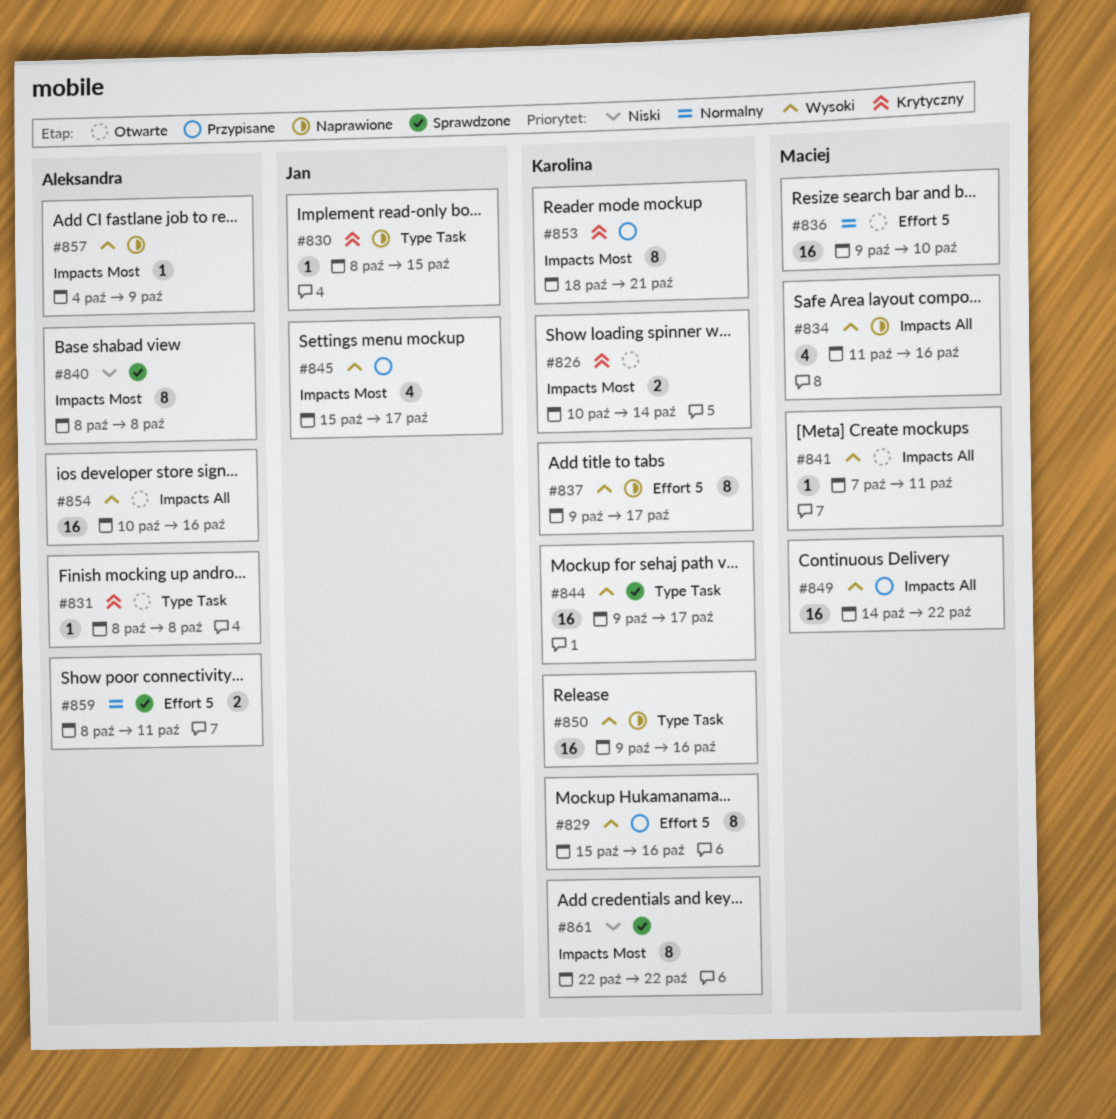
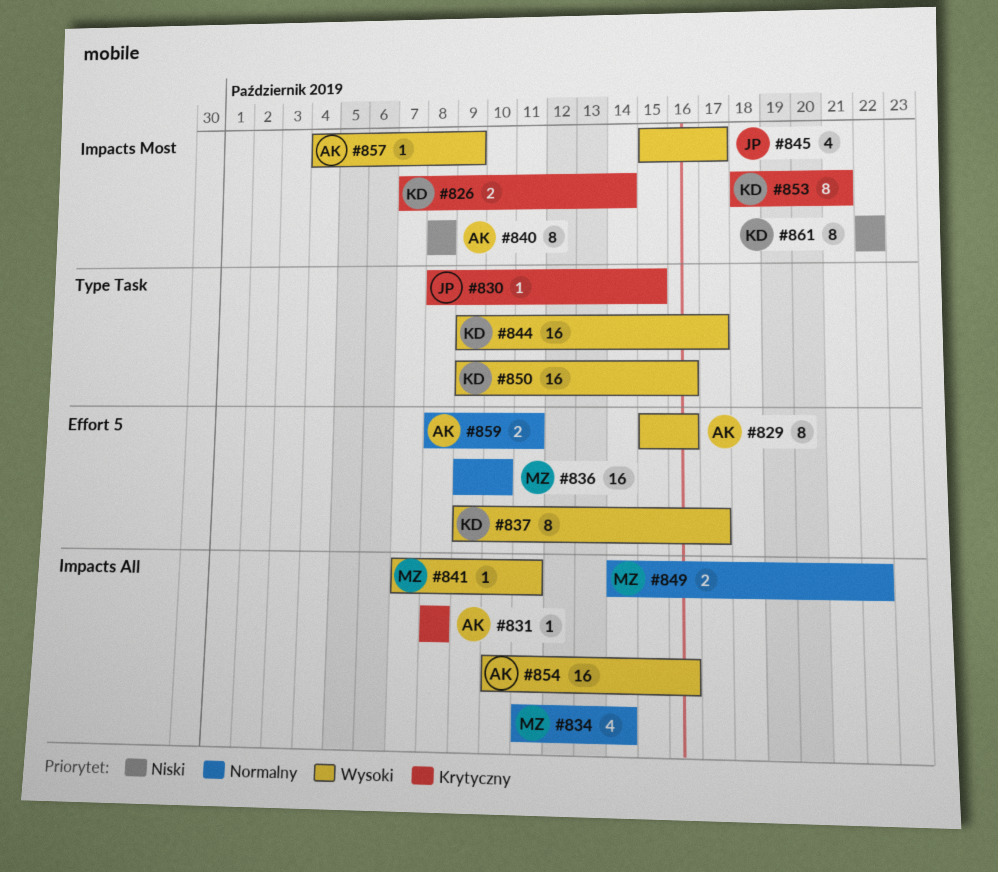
#826, start: Oct 10 -> Oct 7
#829, owner: Karolina -> Aleksandra
#831, label: Type Task -> Impacts All
#834, priority: Wysoki -> Normalny
#834, due: Oct 16 -> Oct 14
#849, priority: Wysoki -> Normalny
#849, estimate: 16 -> 2

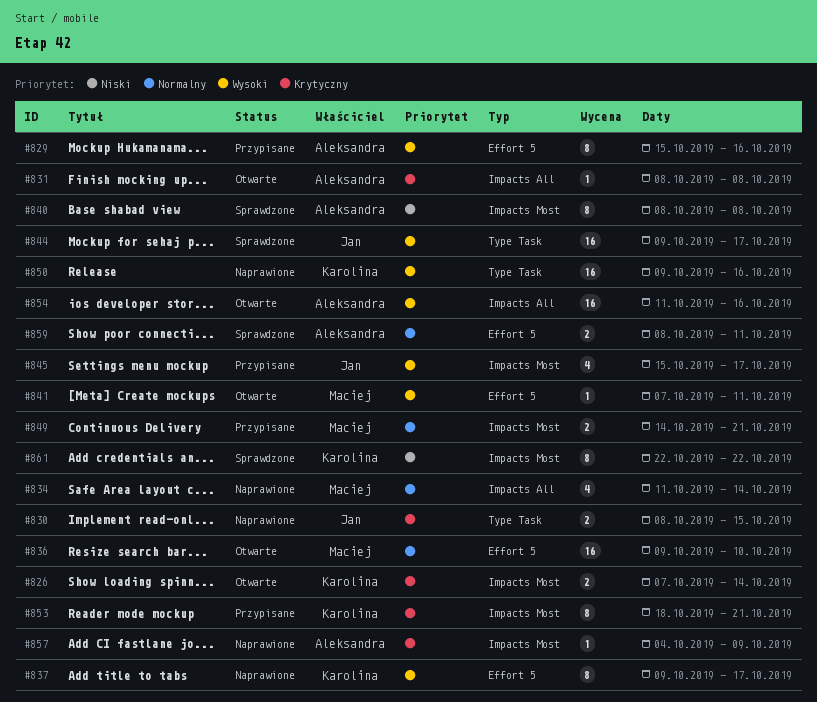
#830, estimate: 1 -> 2
#841, label: Impacts All -> Effort 5
#844, owner: Karolina -> Jan
#849, label: Impacts All -> Impacts Most
#849, due: Oct 22 -> Oct 21
#854, start: Oct 10 -> Oct 11
#857, priority: Wysoki -> Krytyczny

